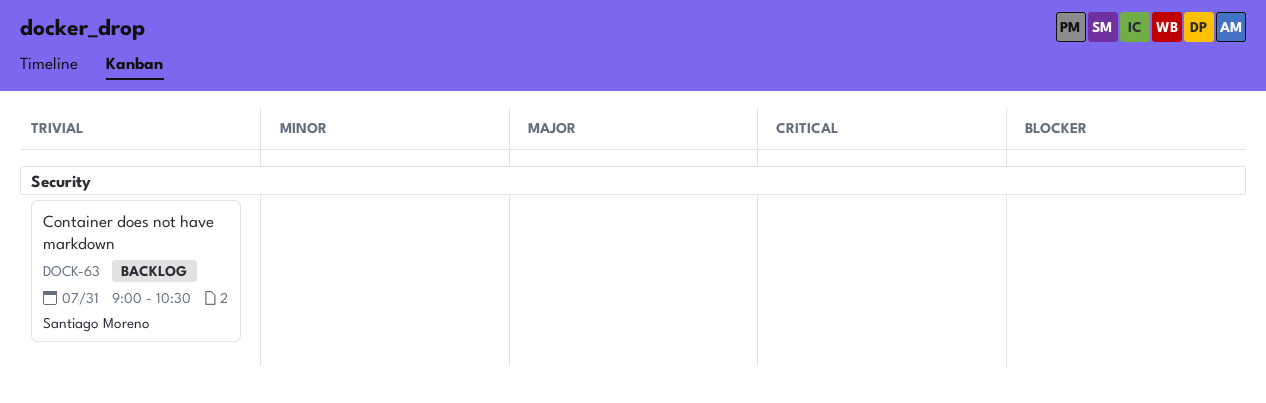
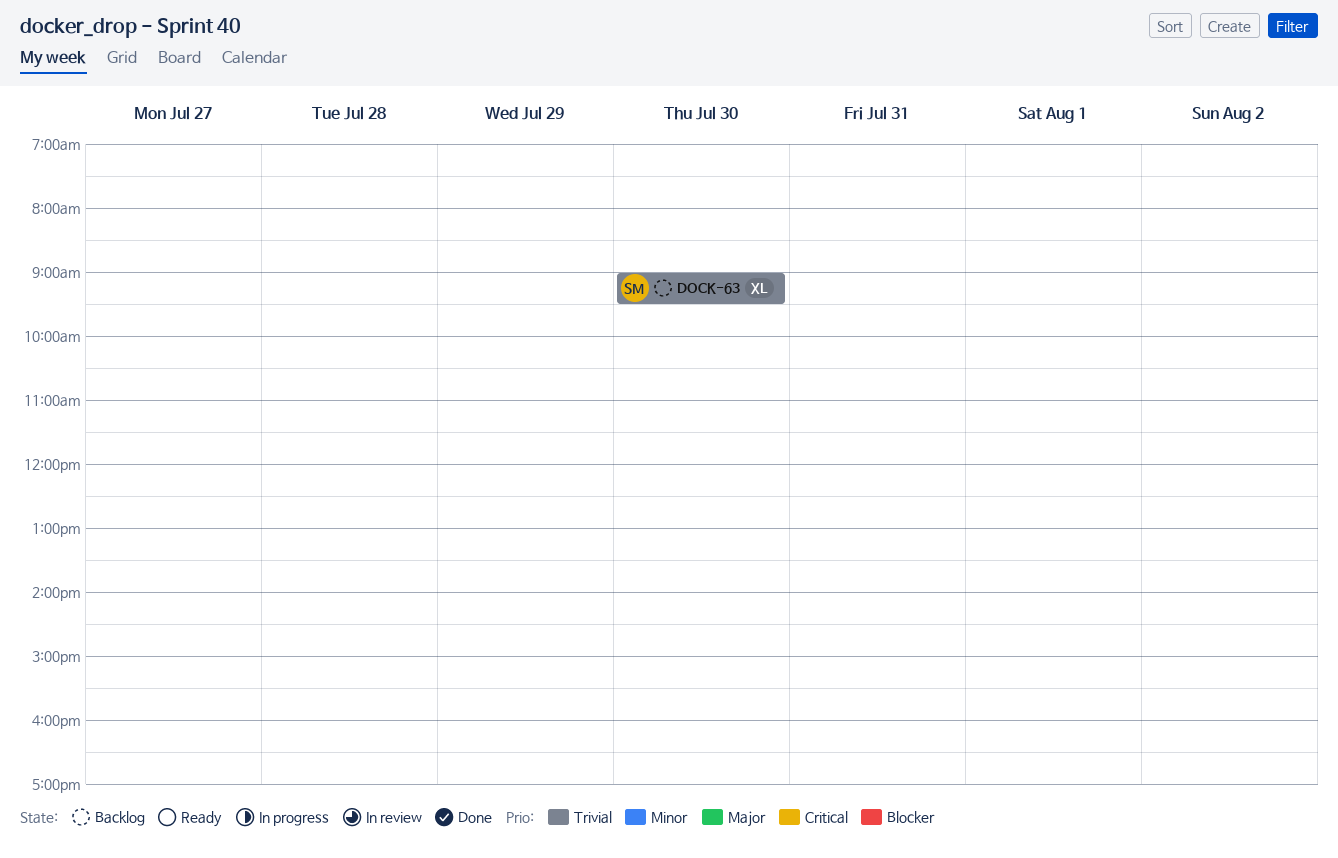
DOCK-63, day: Jul 31 -> Jul 30
DOCK-63, ends: 10:30 -> 09:30

